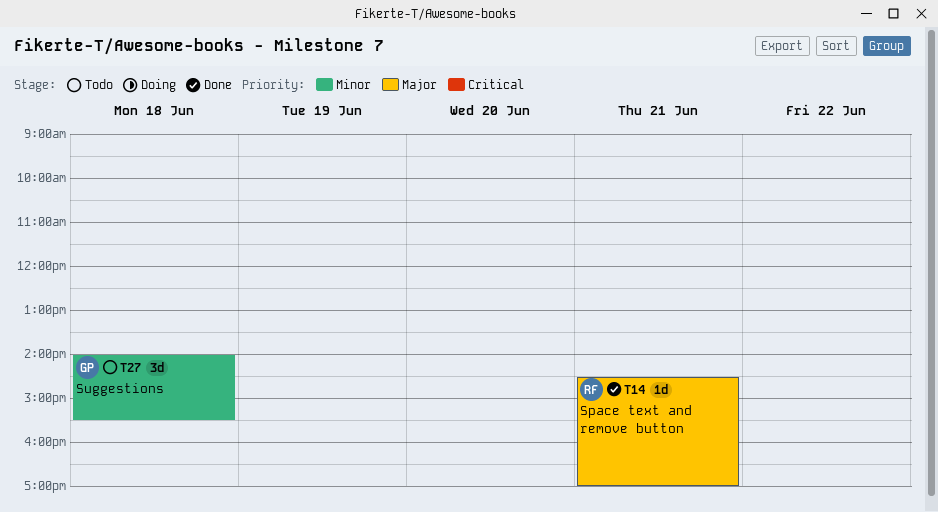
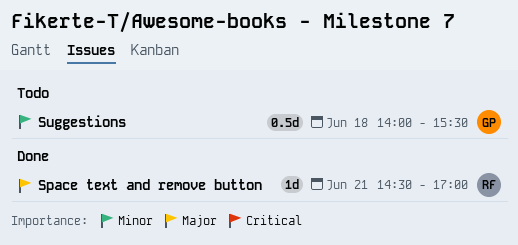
Suggestions, estimate: 3d -> 0.5d

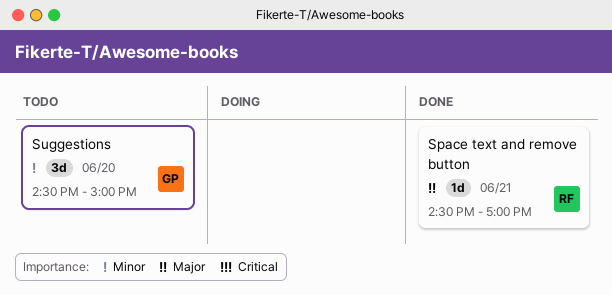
Suggestions, estimate: 0.5d -> 3d
Suggestions, day: Jun 18 -> Jun 20
Suggestions, begins: 14:00 -> 14:30
Suggestions, ends: 15:30 -> 15:00

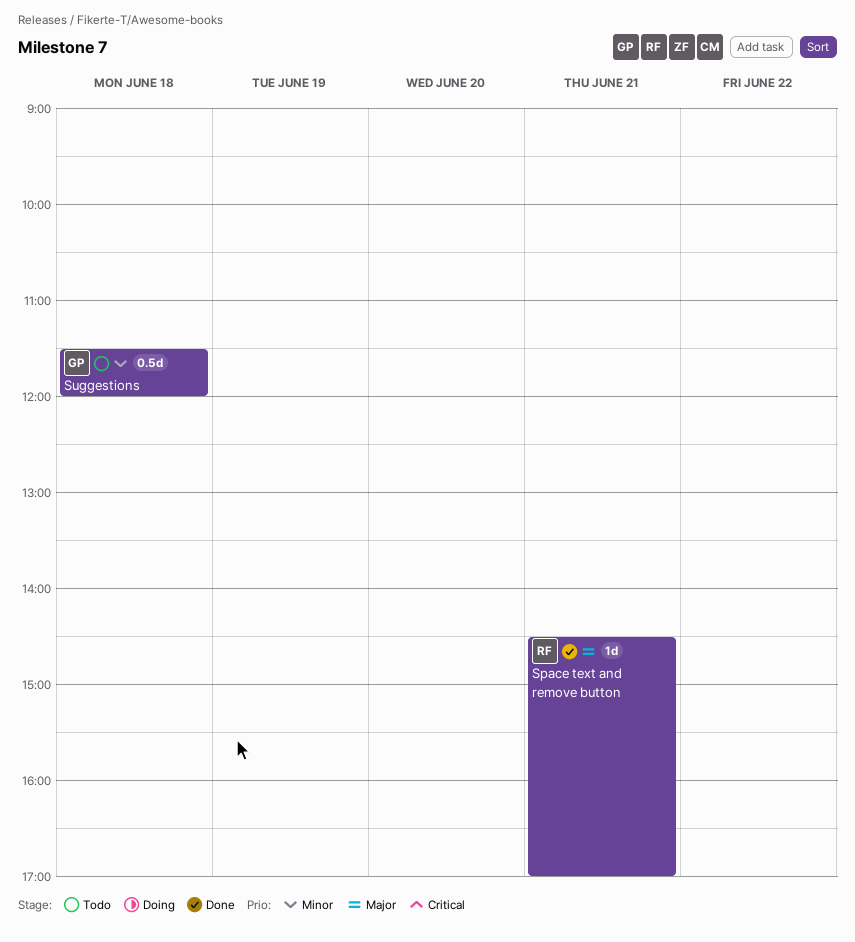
Suggestions, estimate: 3d -> 0.5d
Suggestions, day: Jun 20 -> Jun 18
Suggestions, begins: 14:30 -> 11:30
Suggestions, ends: 15:00 -> 12:00

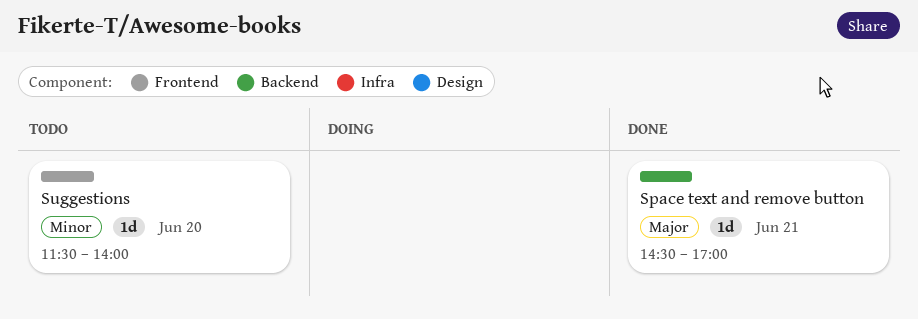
Suggestions, estimate: 0.5d -> 1d
Suggestions, day: Jun 18 -> Jun 20
Suggestions, ends: 12:00 -> 14:00

